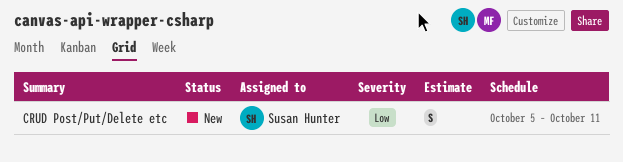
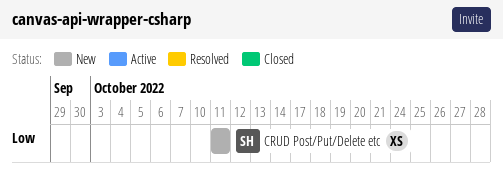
CRUD Post/Put/Delete etc, estimate: S -> XS
CRUD Post/Put/Delete etc, start: Oct 5 -> Oct 11

